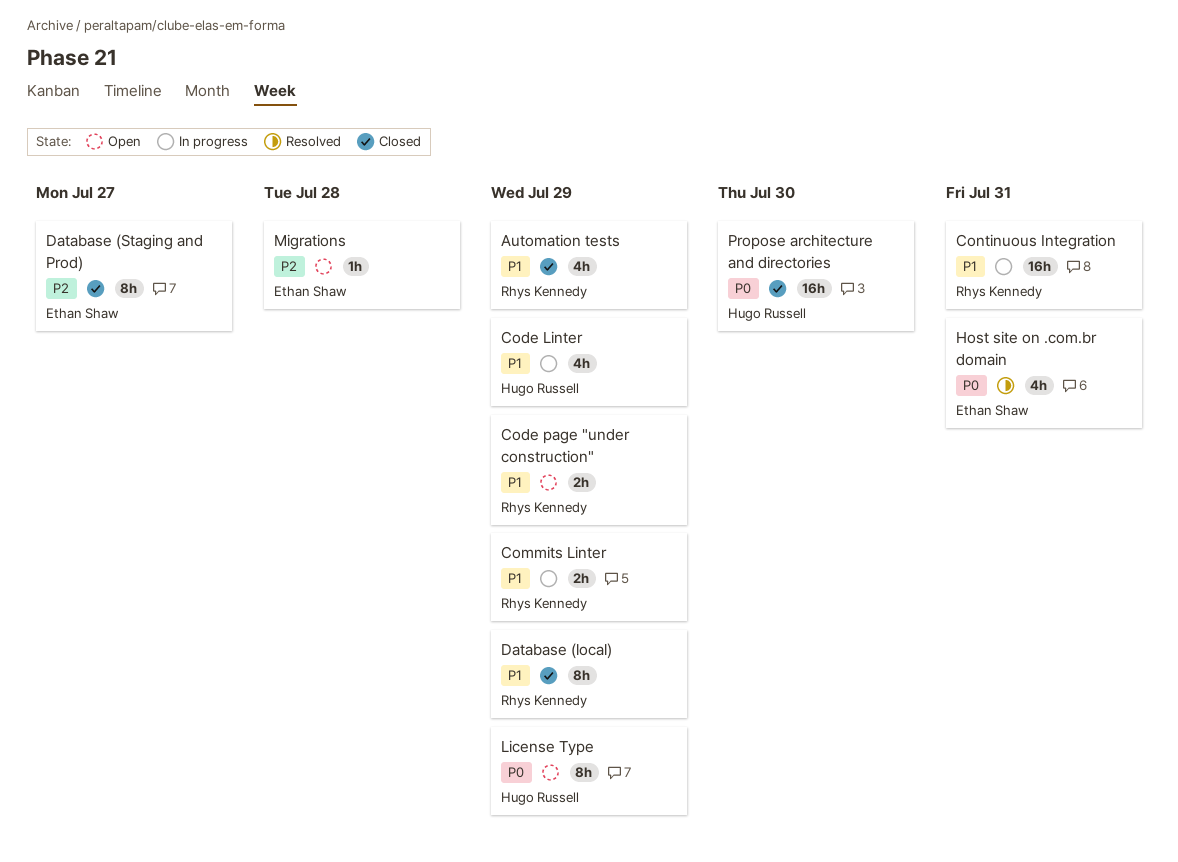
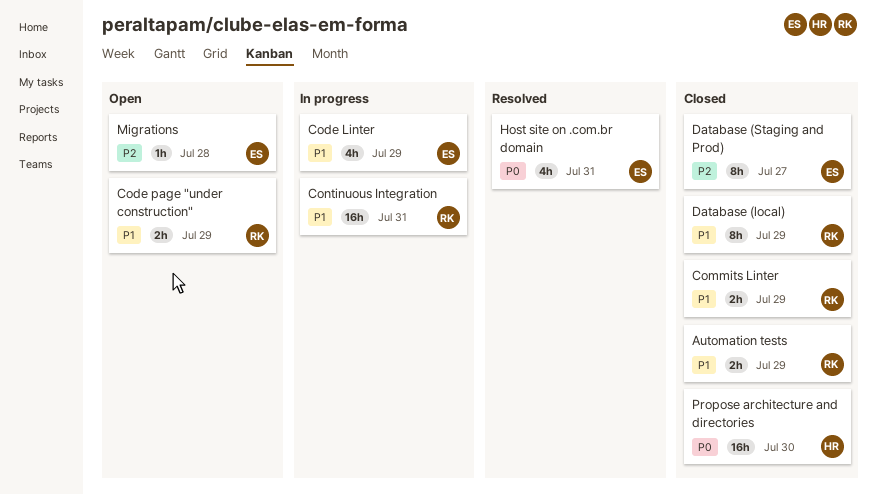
Automation tests, estimate: 4h -> 2h
Code Linter, owner: Hugo Russell -> Ethan Shaw
Commits Linter, status: In progress -> Closed
License Type: present -> none

